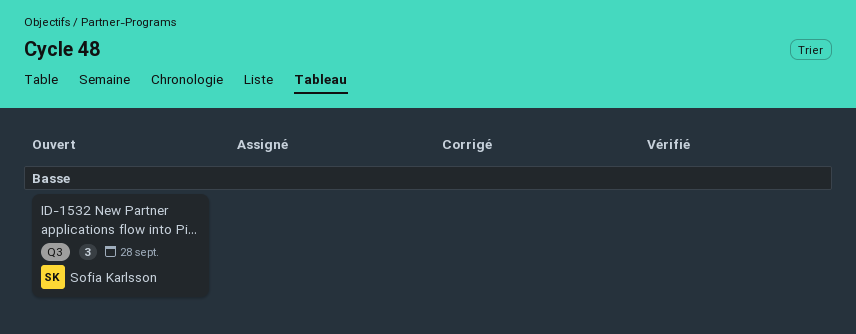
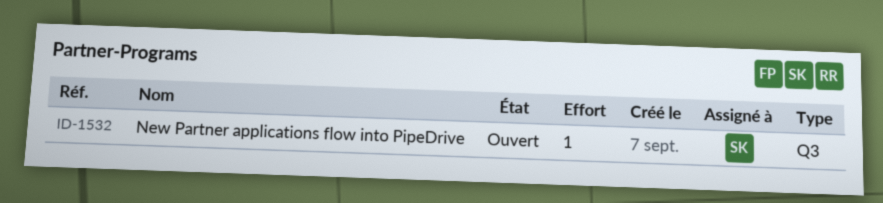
ID-1532, estimate: 3 -> 1

